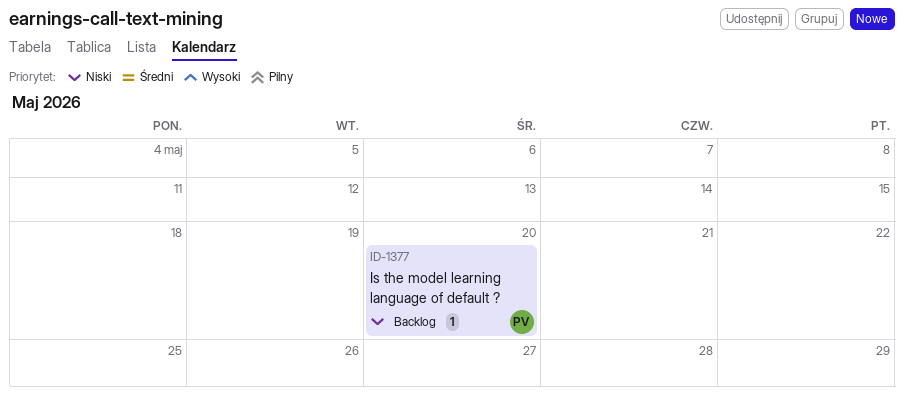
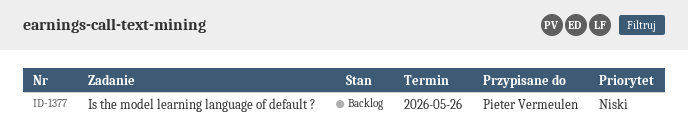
ID-1377, due: May 20 -> May 26

